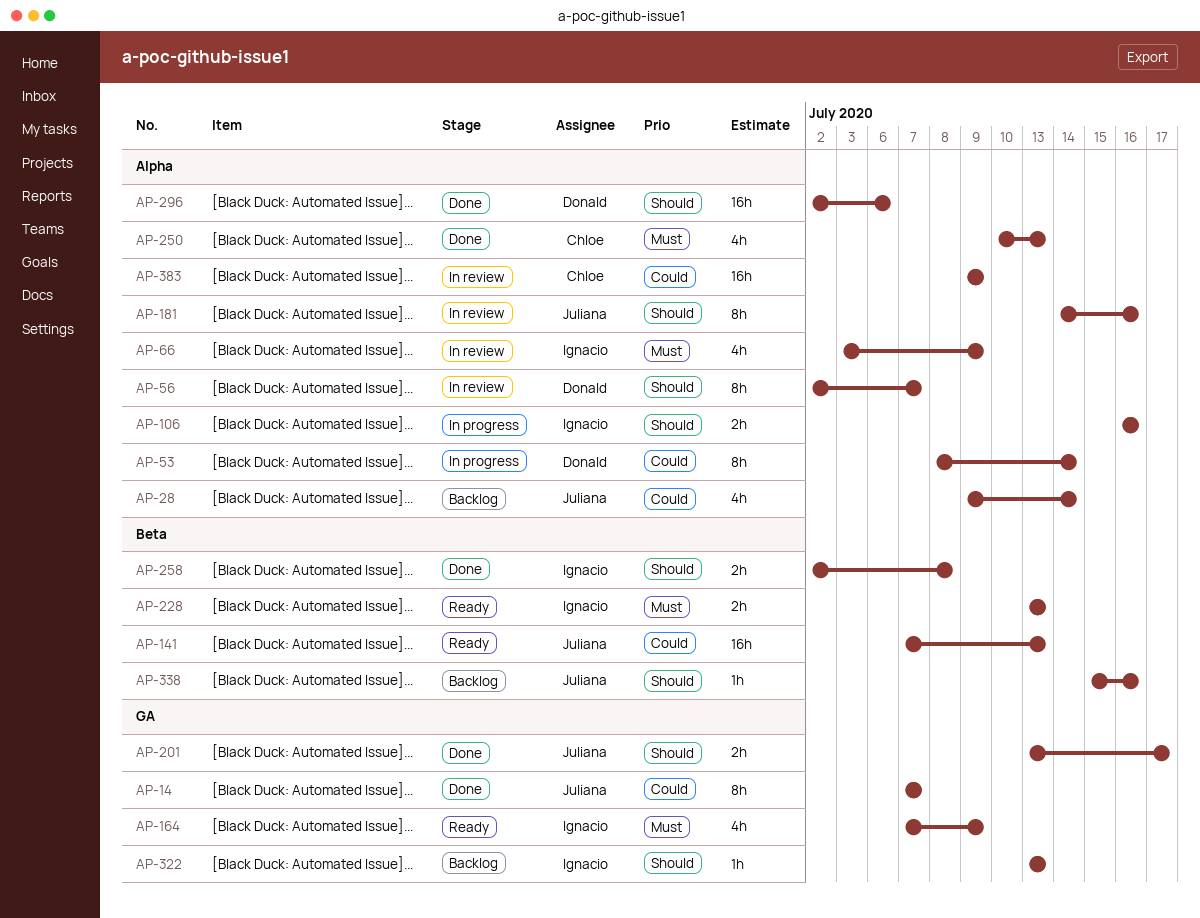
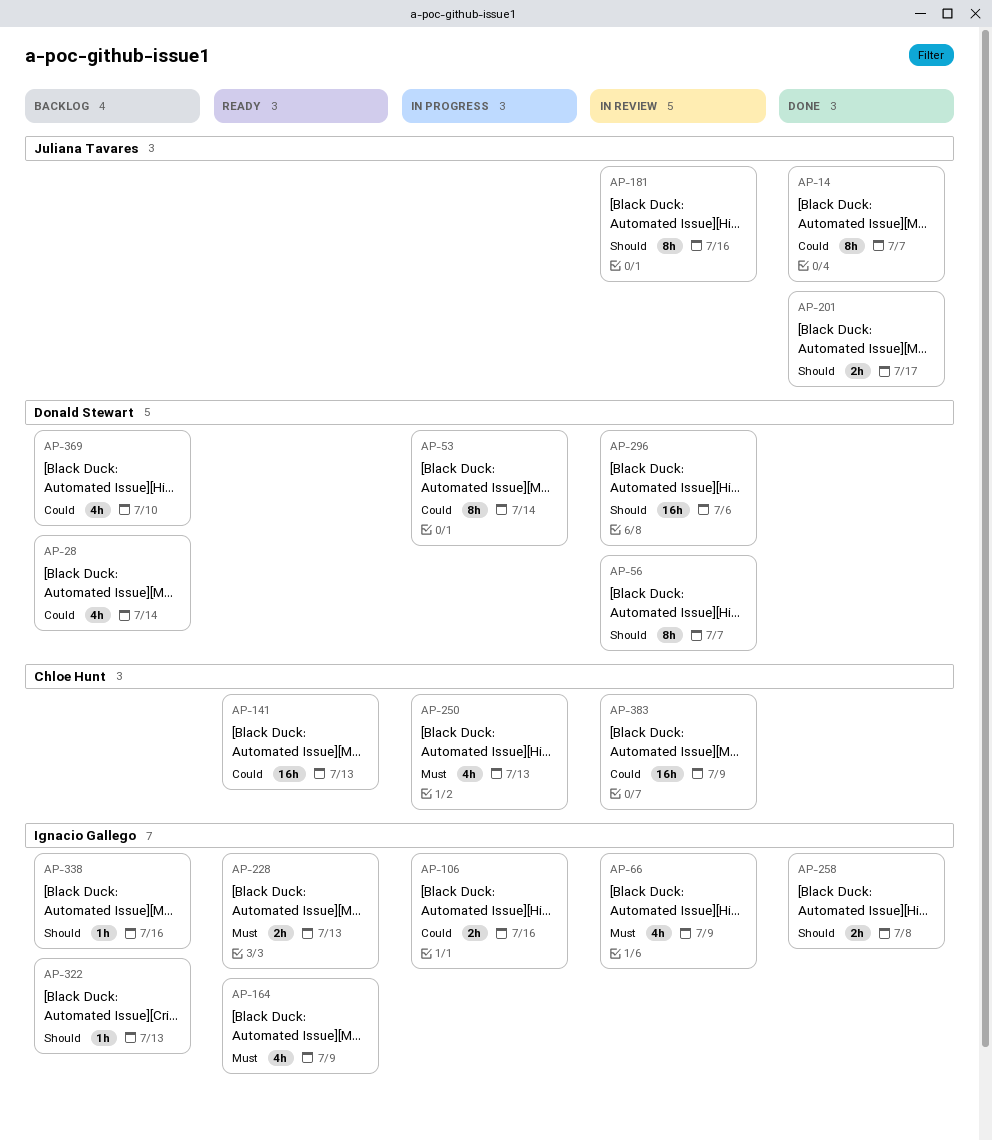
AP-28, owner: Juliana Tavares -> Donald Stewart
AP-106, priority: Should -> Could
AP-141, owner: Juliana Tavares -> Chloe Hunt
AP-250, status: Done -> In progress
AP-296, status: Done -> In review
AP-338, owner: Juliana Tavares -> Ignacio Gallego
AP-369: none -> present

